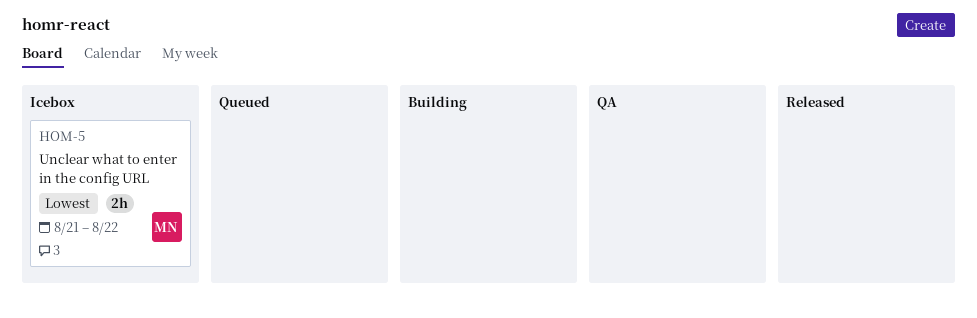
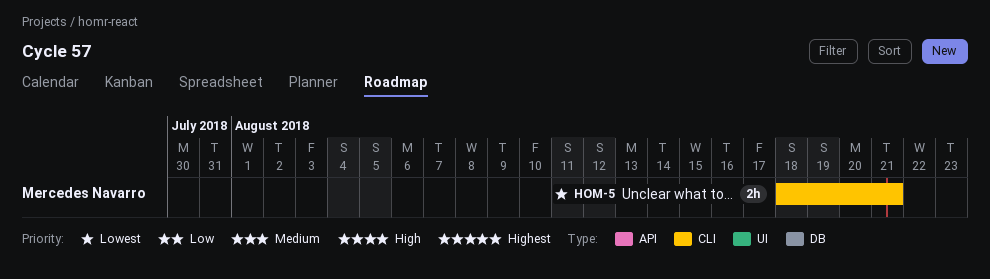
HOM-5, start: Aug 21 -> Aug 18
HOM-5, due: Aug 22 -> Aug 21

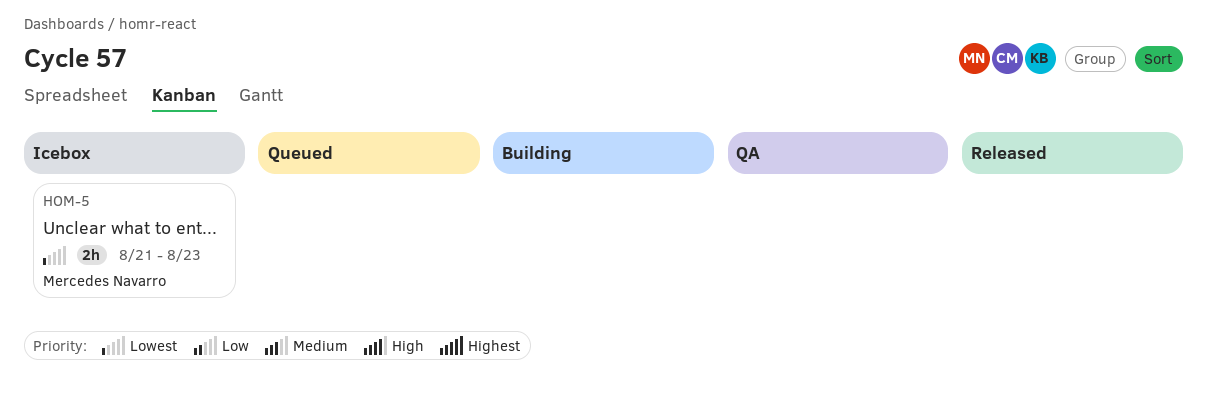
HOM-5, start: Aug 18 -> Aug 21
HOM-5, due: Aug 21 -> Aug 23

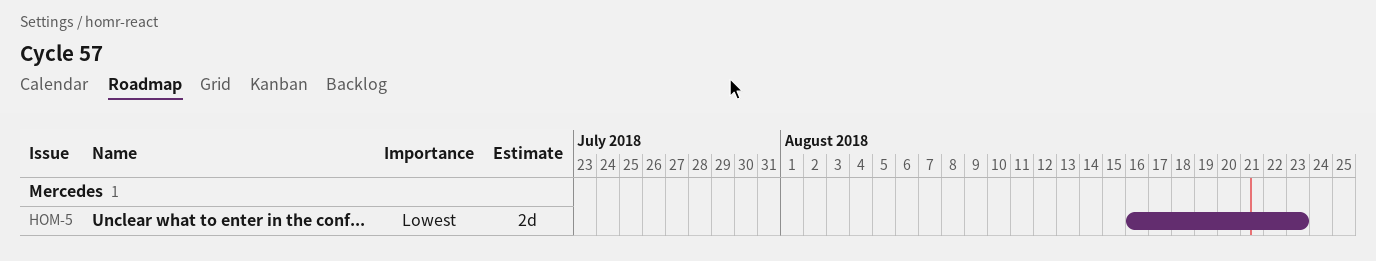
HOM-5, estimate: 2h -> 2d
HOM-5, start: Aug 21 -> Aug 16

